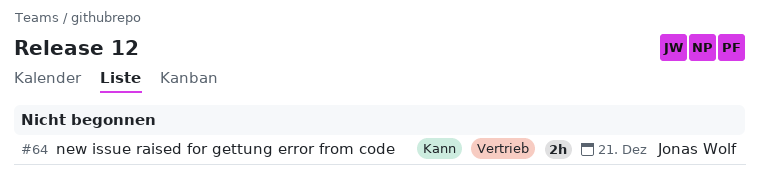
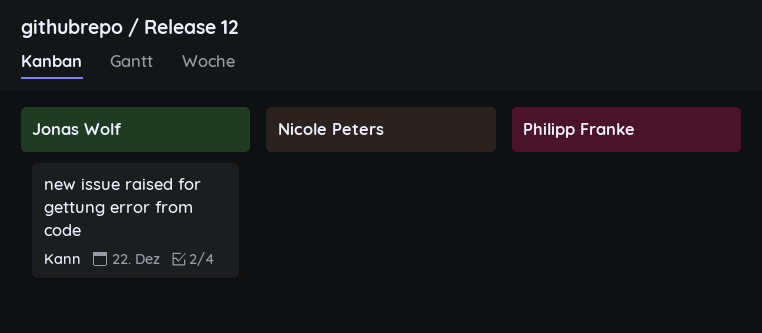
new issue raised for gettung error from code, due: Dec 21 -> Dec 22

